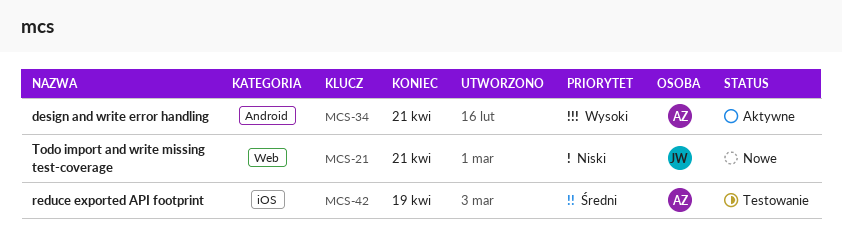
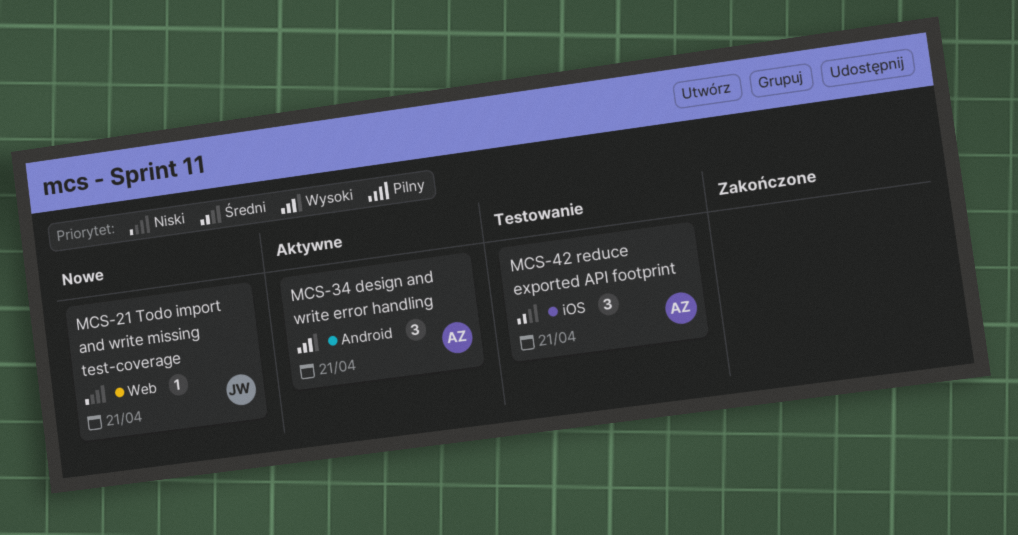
MCS-42, due: Apr 19 -> Apr 21

